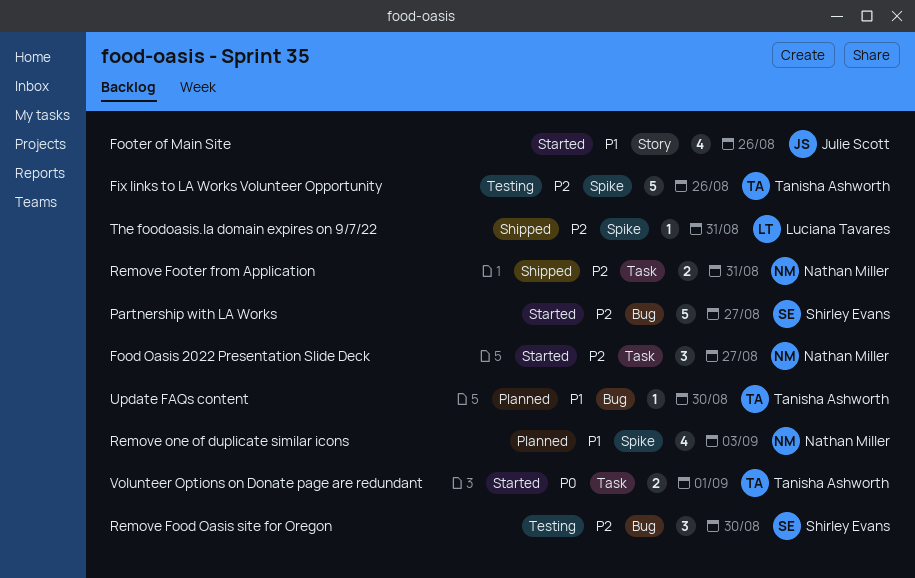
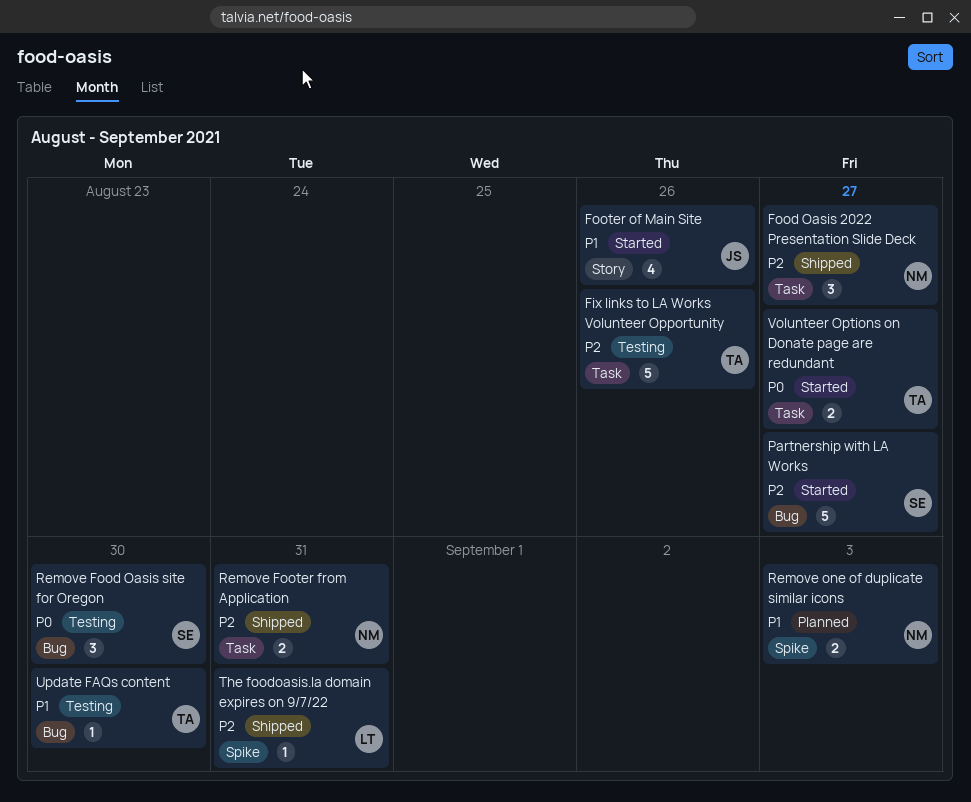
Fix links to LA Works Volunteer Opportunity, label: Spike -> Task
Food Oasis 2022 Presentation Slide Deck, status: Started -> Shipped
Remove Food Oasis site for Oregon, priority: P2 -> P0
Remove one of duplicate similar icons, estimate: 4 -> 2
Update FAQs content, status: Planned -> Testing
Volunteer Options on Donate page are redundant, due: Sep 1 -> Aug 27

